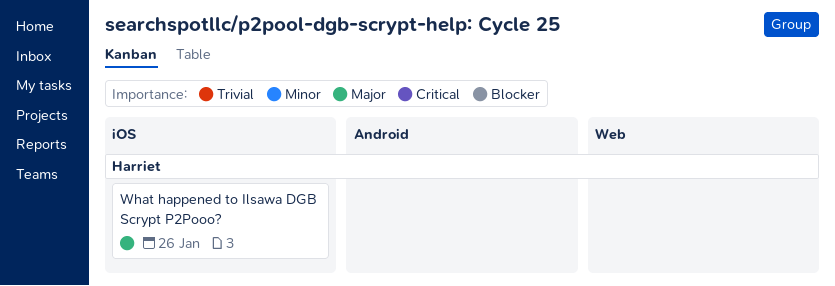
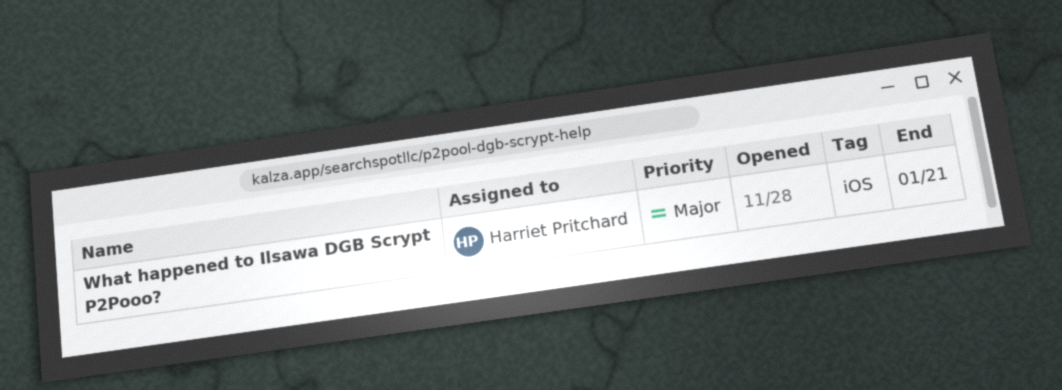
What happened to Ilsawa DGB Scrypt P2Pooo?, due: Jan 26 -> Jan 21

